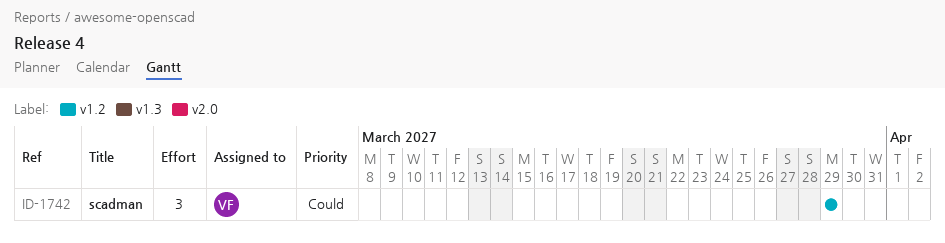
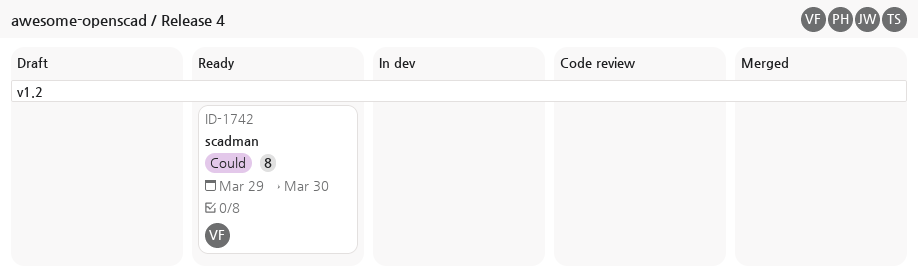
ID-1742, estimate: 3 -> 8
ID-1742, due: Mar 29 -> Mar 30

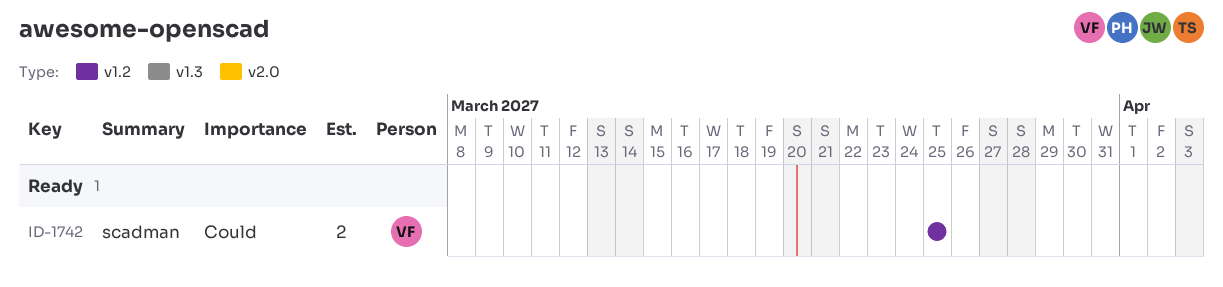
ID-1742, estimate: 8 -> 2
ID-1742, start: Mar 29 -> Mar 25
ID-1742, due: Mar 30 -> Mar 25

